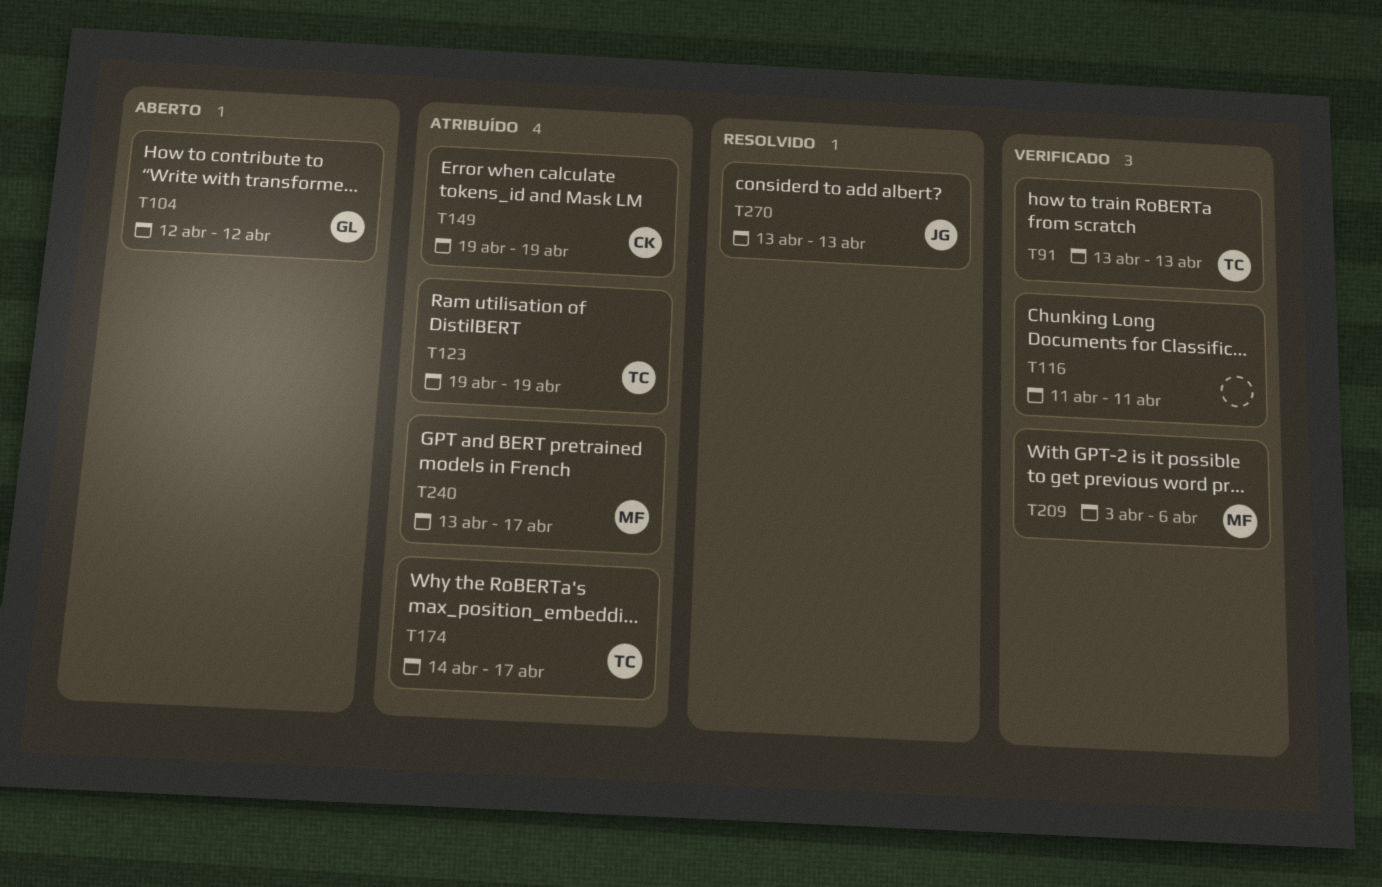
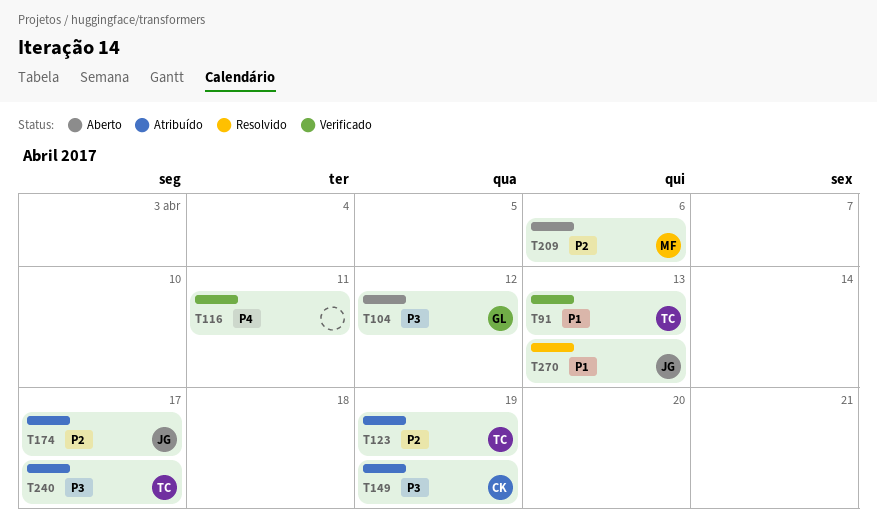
T174, owner: TC -> JG
T209, status: Verificado -> Aberto
T240, owner: MF -> TC

